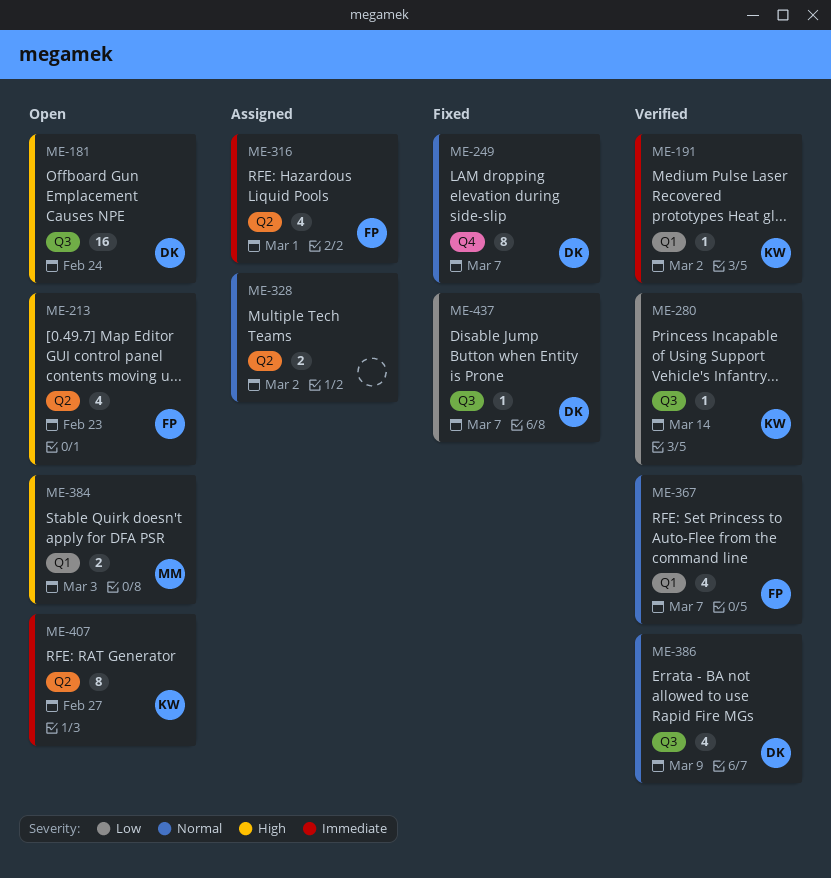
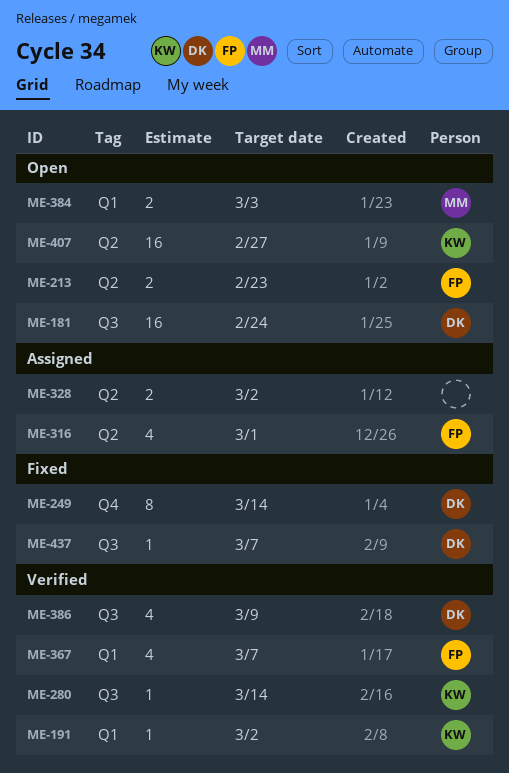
ME-213, estimate: 4 -> 2
ME-249, due: Mar 7 -> Mar 14
ME-407, estimate: 8 -> 16

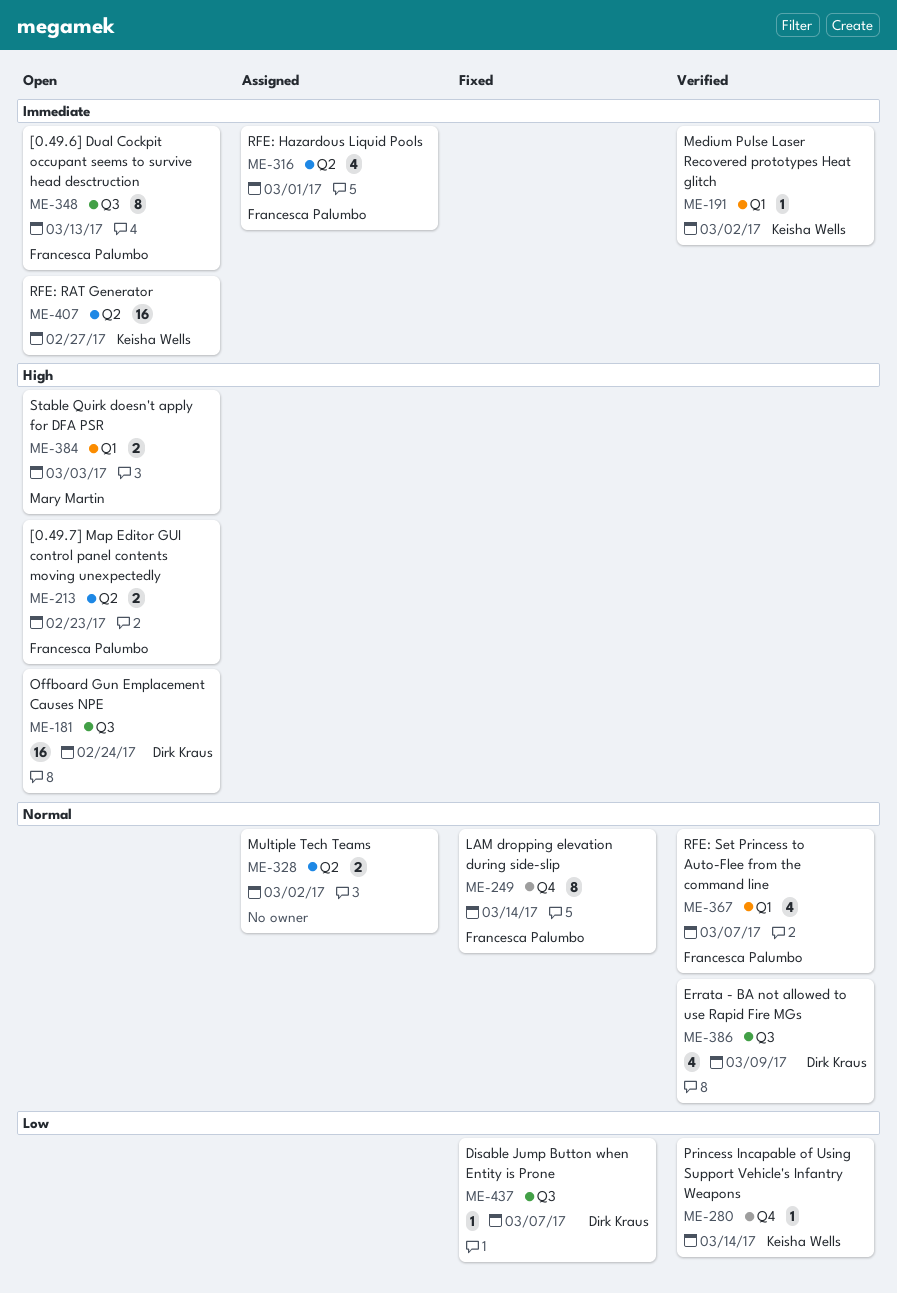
ME-249, owner: Dirk Kraus -> Francesca Palumbo
ME-280, label: Q3 -> Q4
ME-348: none -> present

